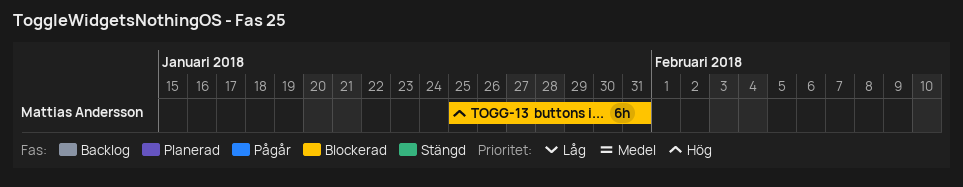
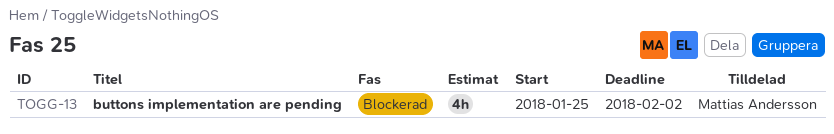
TOGG-13, estimate: 6h -> 4h
TOGG-13, due: Jan 31 -> Feb 2

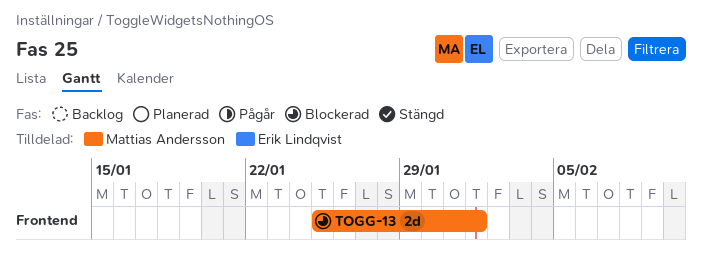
TOGG-13, estimate: 4h -> 2d
TOGG-13, due: Feb 2 -> Feb 1

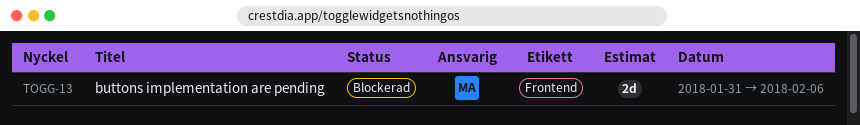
TOGG-13, start: Jan 25 -> Jan 31
TOGG-13, due: Feb 1 -> Feb 6

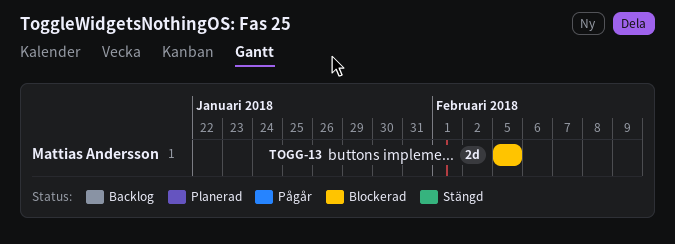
TOGG-13, start: Jan 31 -> Feb 5
TOGG-13, due: Feb 6 -> Feb 5

